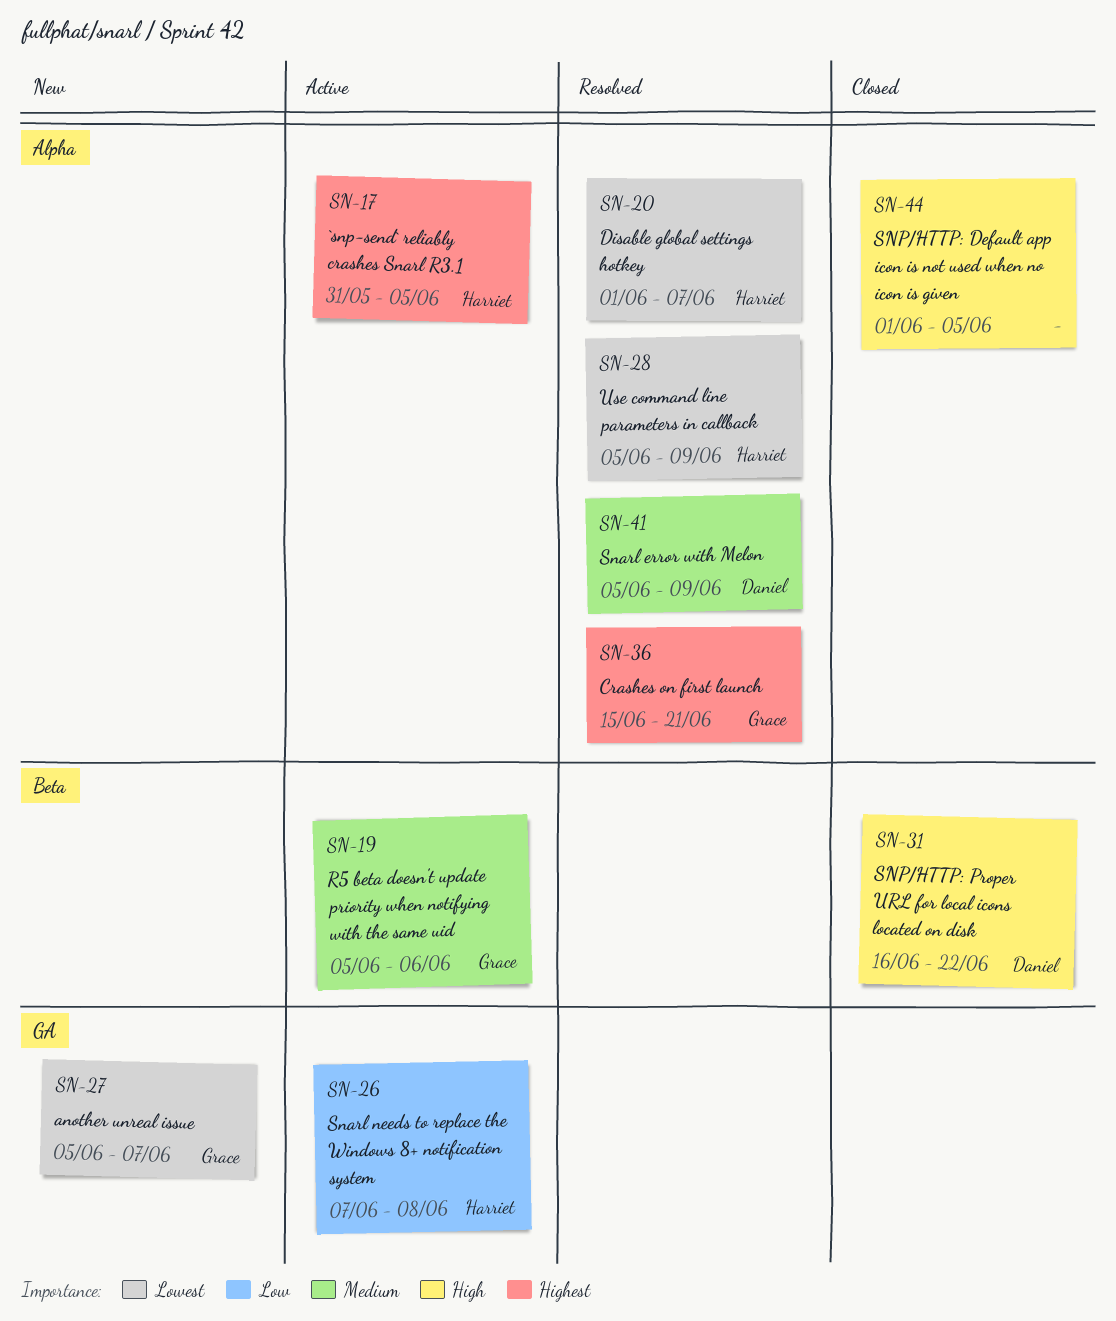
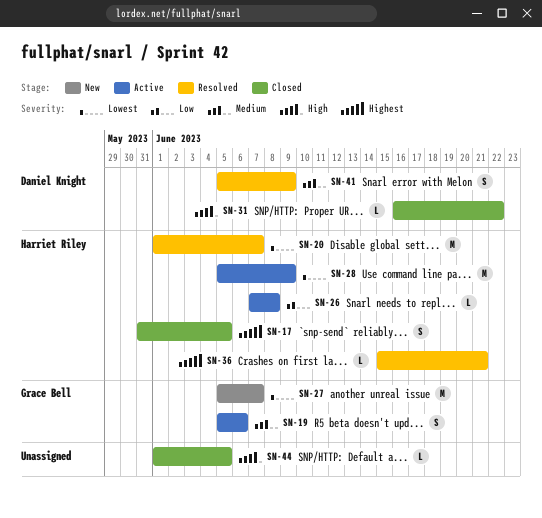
SN-17, status: Active -> Closed
SN-28, status: Resolved -> Active
SN-36, owner: Grace Bell -> Harriet Riley

